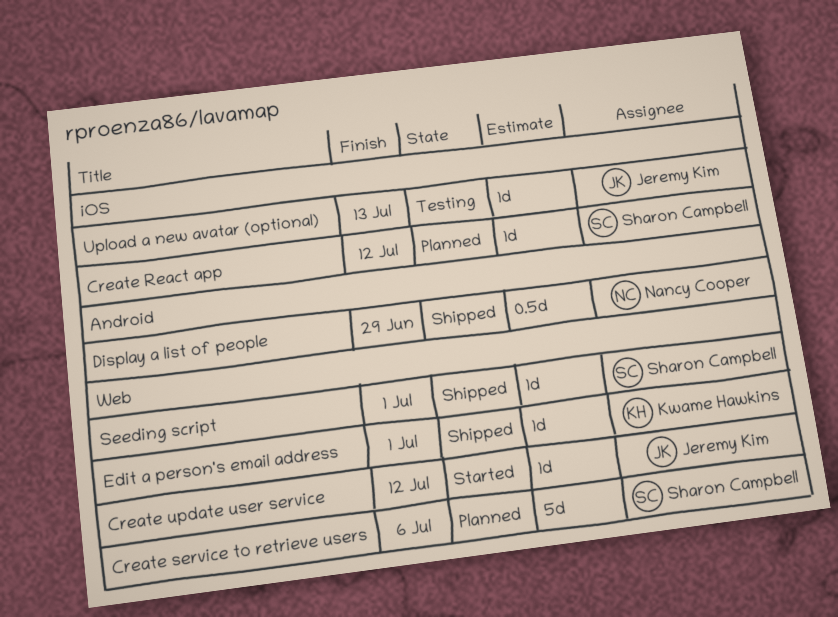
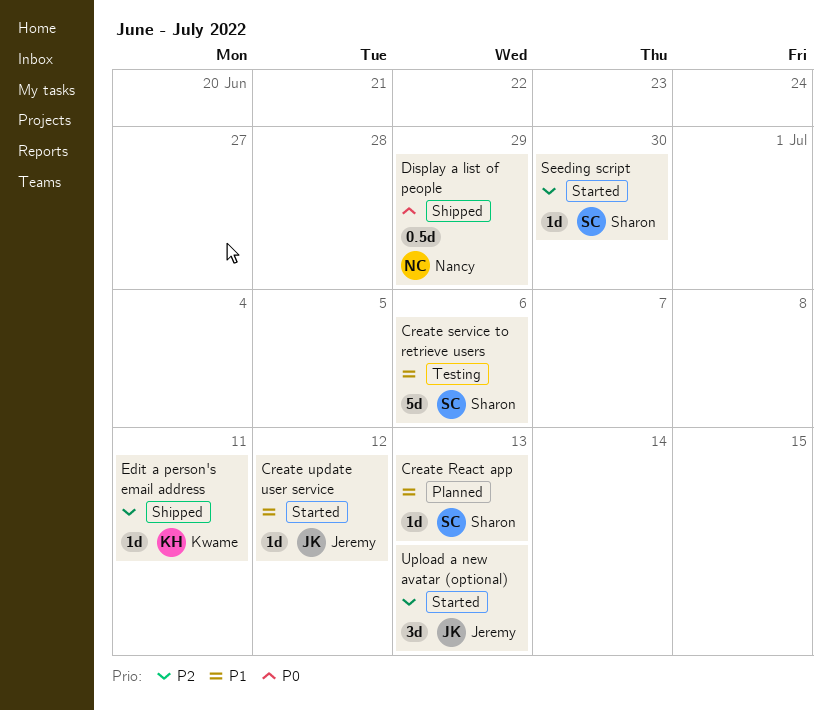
Create React app, due: Jul 12 -> Jul 13
Create service to retrieve users, status: Planned -> Testing
Edit a person's email address, due: Jul 1 -> Jul 11
Seeding script, status: Shipped -> Started
Seeding script, due: Jul 1 -> Jun 30
Upload a new avatar (optional), status: Testing -> Started
Upload a new avatar (optional), estimate: 1d -> 3d

